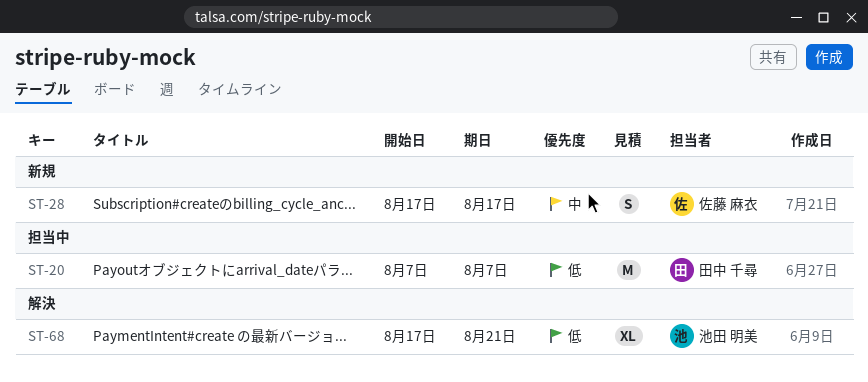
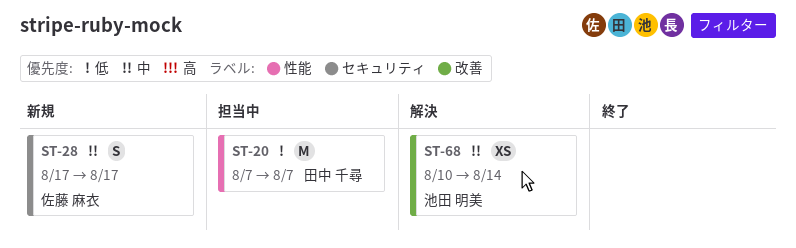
ST-68, priority: 低 -> 中
ST-68, estimate: XL -> XS
ST-68, start: Aug 17 -> Aug 10
ST-68, due: Aug 21 -> Aug 14

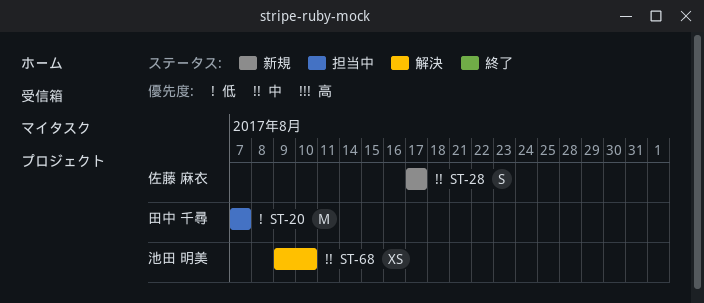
ST-68, start: Aug 10 -> Aug 9
ST-68, due: Aug 14 -> Aug 10

